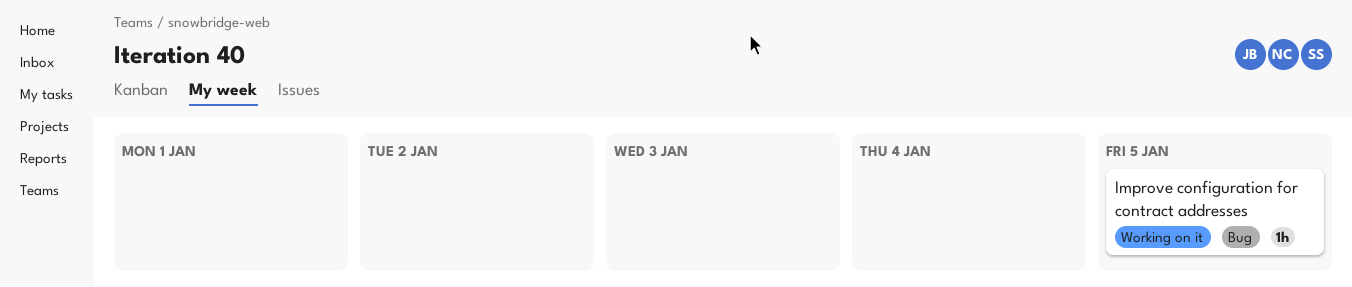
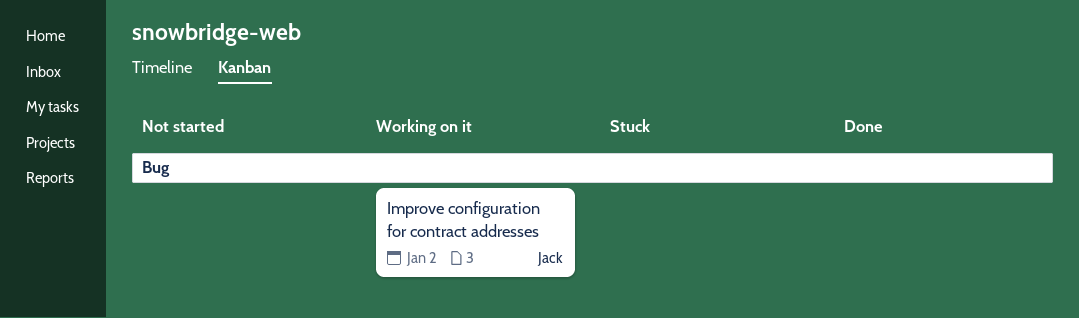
Improve configuration for contract addresses, due: Jan 5 -> Jan 2

